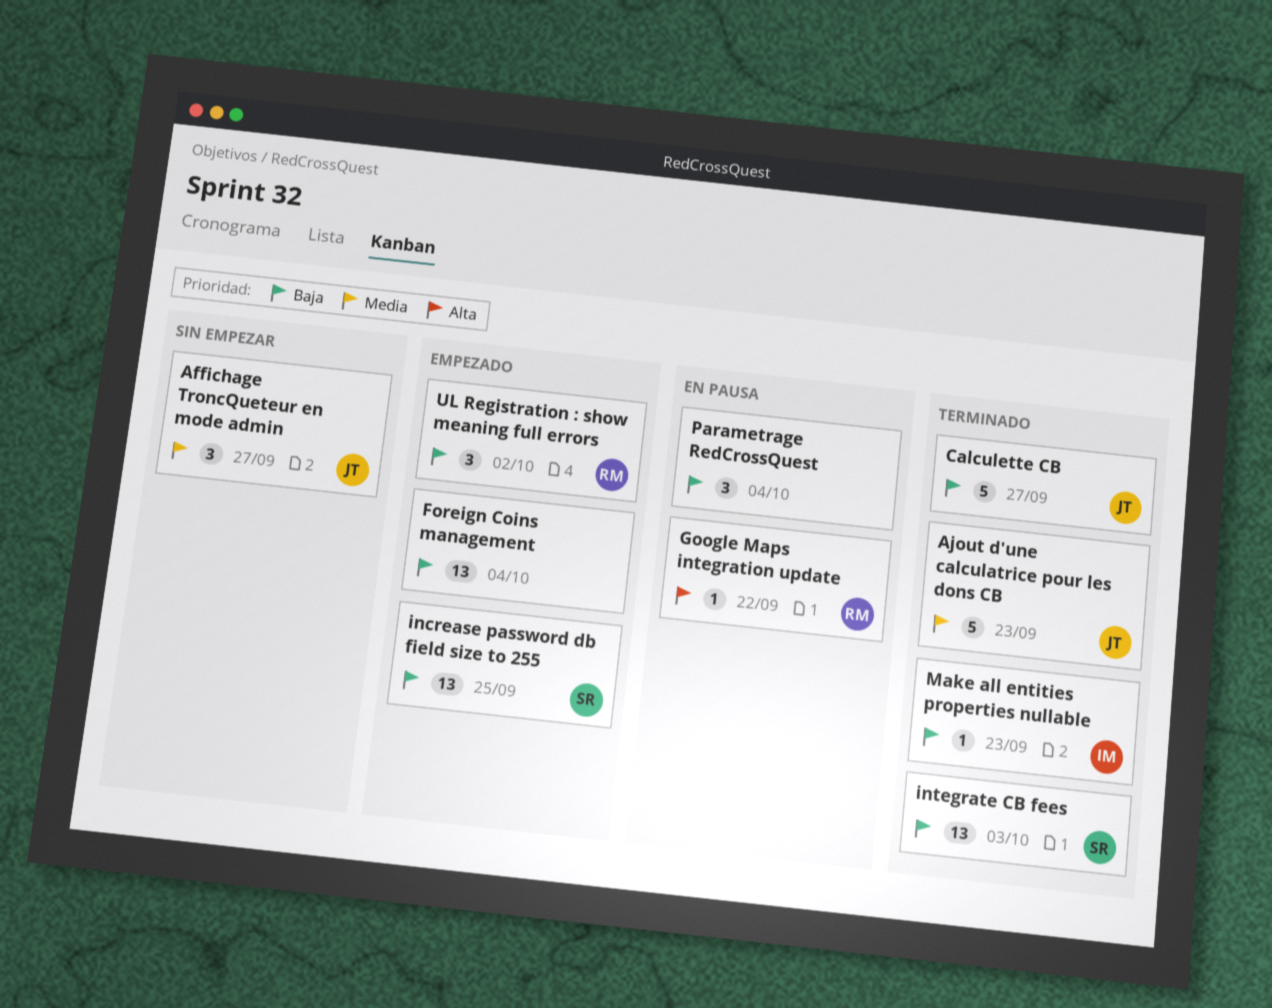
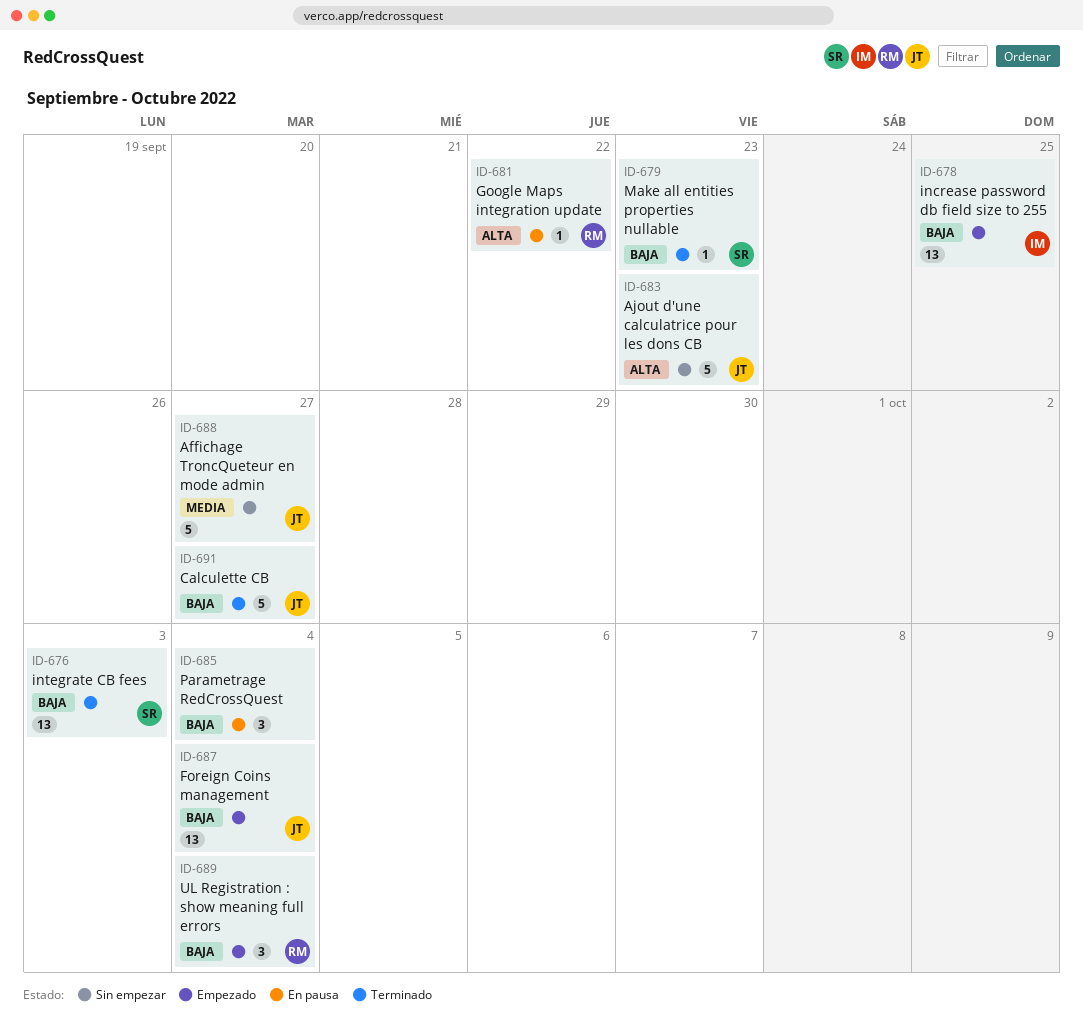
Affichage TroncQueteur en mode admin, estimate: 3 -> 5
Ajout d'une calculatrice pour les dons CB, status: Terminado -> Sin empezar
Ajout d'une calculatrice pour les dons CB, priority: Media -> Alta
Foreign Coins management, owner: none -> JT
increase password db field size to 255, owner: SR -> IM
Make all entities properties nullable, owner: IM -> SR
UL Registration : show meaning full errors, due: Oct 2 -> Oct 4

